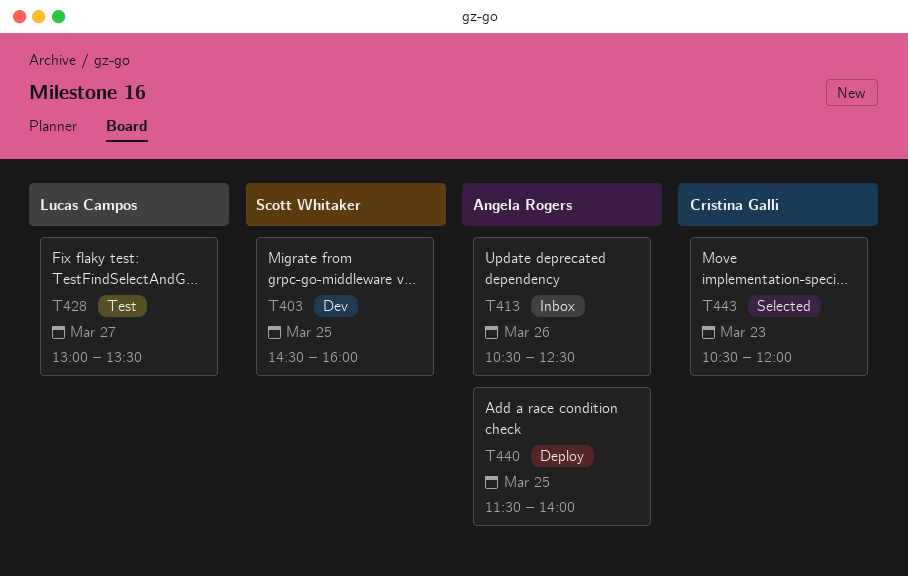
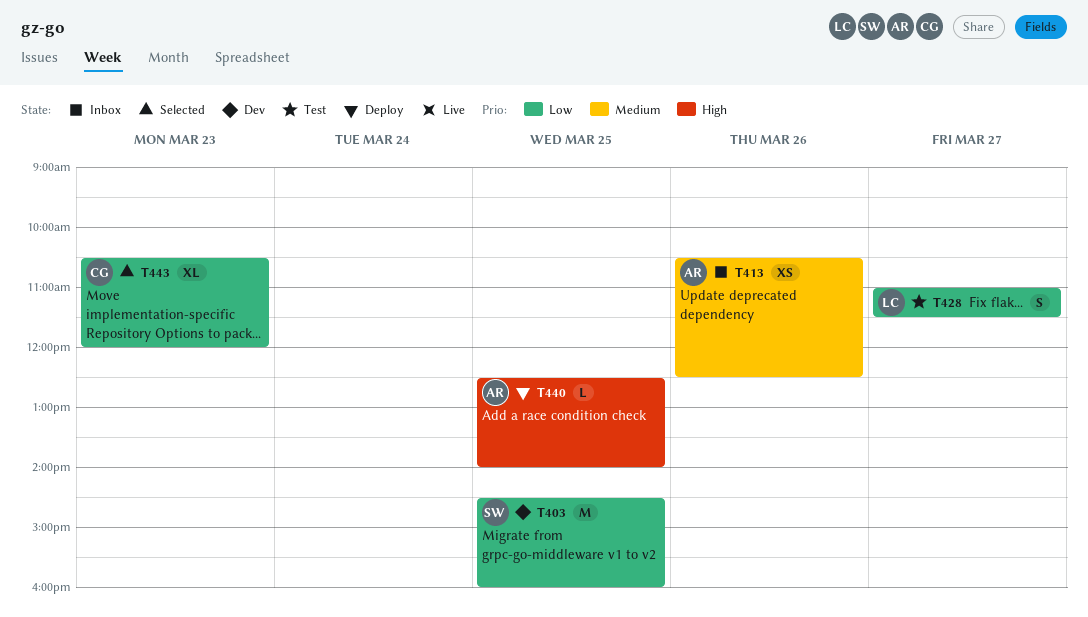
T428, begins: 13:00 -> 11:00
T428, ends: 13:30 -> 11:30
T440, begins: 11:30 -> 12:30

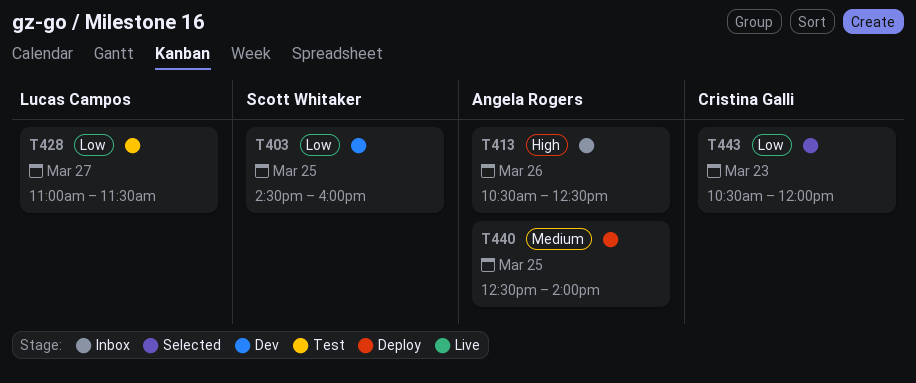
T413, priority: Medium -> High
T440, priority: High -> Medium

